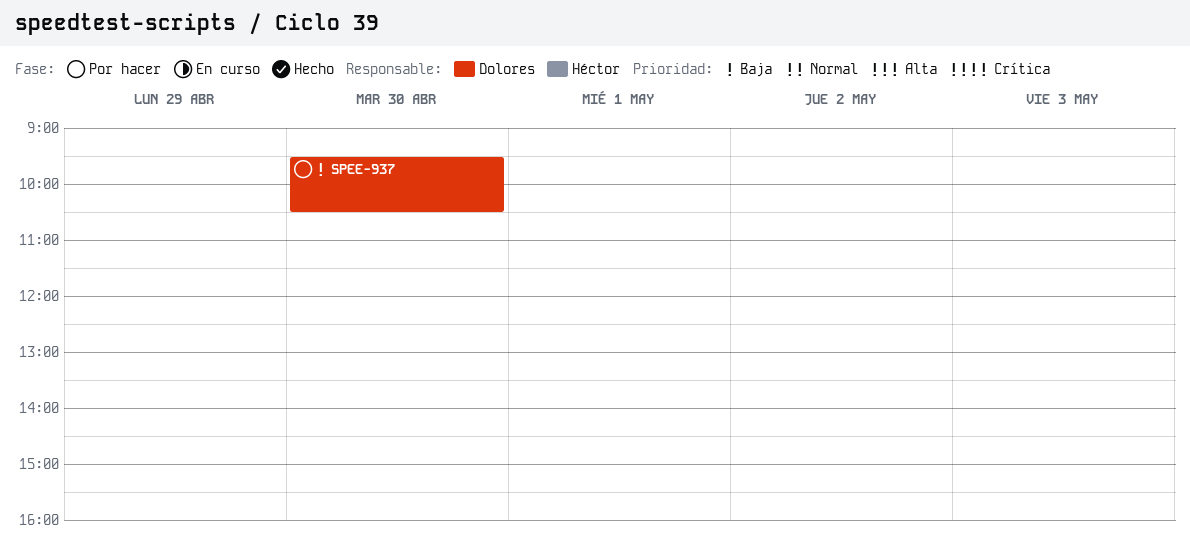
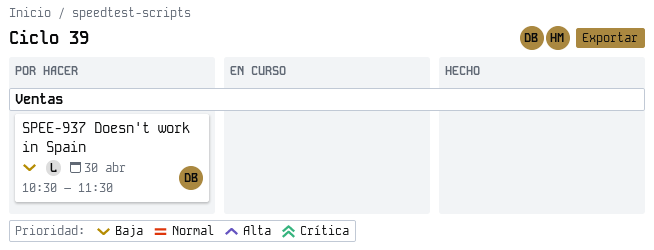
SPEE-937, begins: 09:30 -> 10:30
SPEE-937, ends: 10:30 -> 11:30

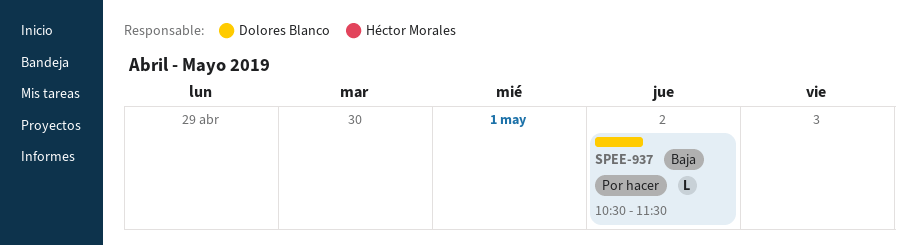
SPEE-937, day: Apr 30 -> May 2

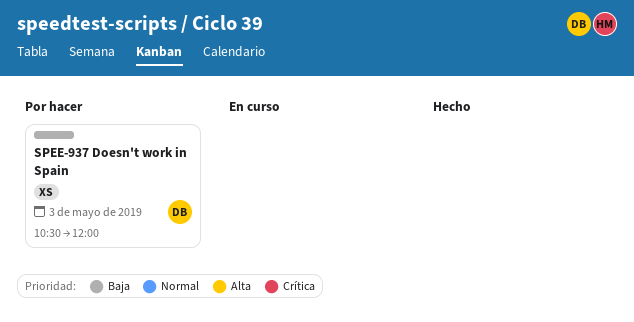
SPEE-937, estimate: L -> XS
SPEE-937, day: May 2 -> May 3
SPEE-937, ends: 11:30 -> 12:00

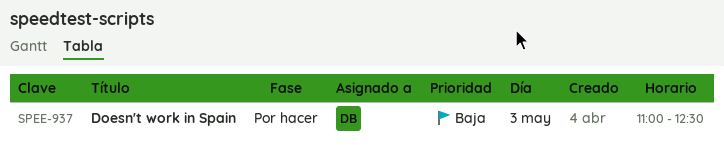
SPEE-937, begins: 10:30 -> 11:00
SPEE-937, ends: 12:00 -> 12:30

